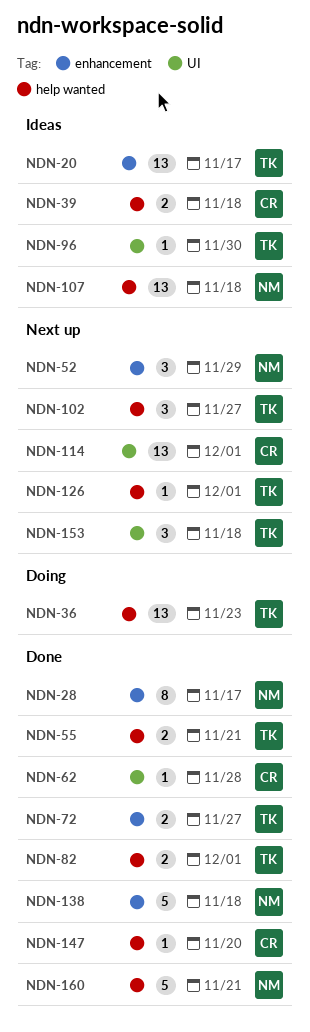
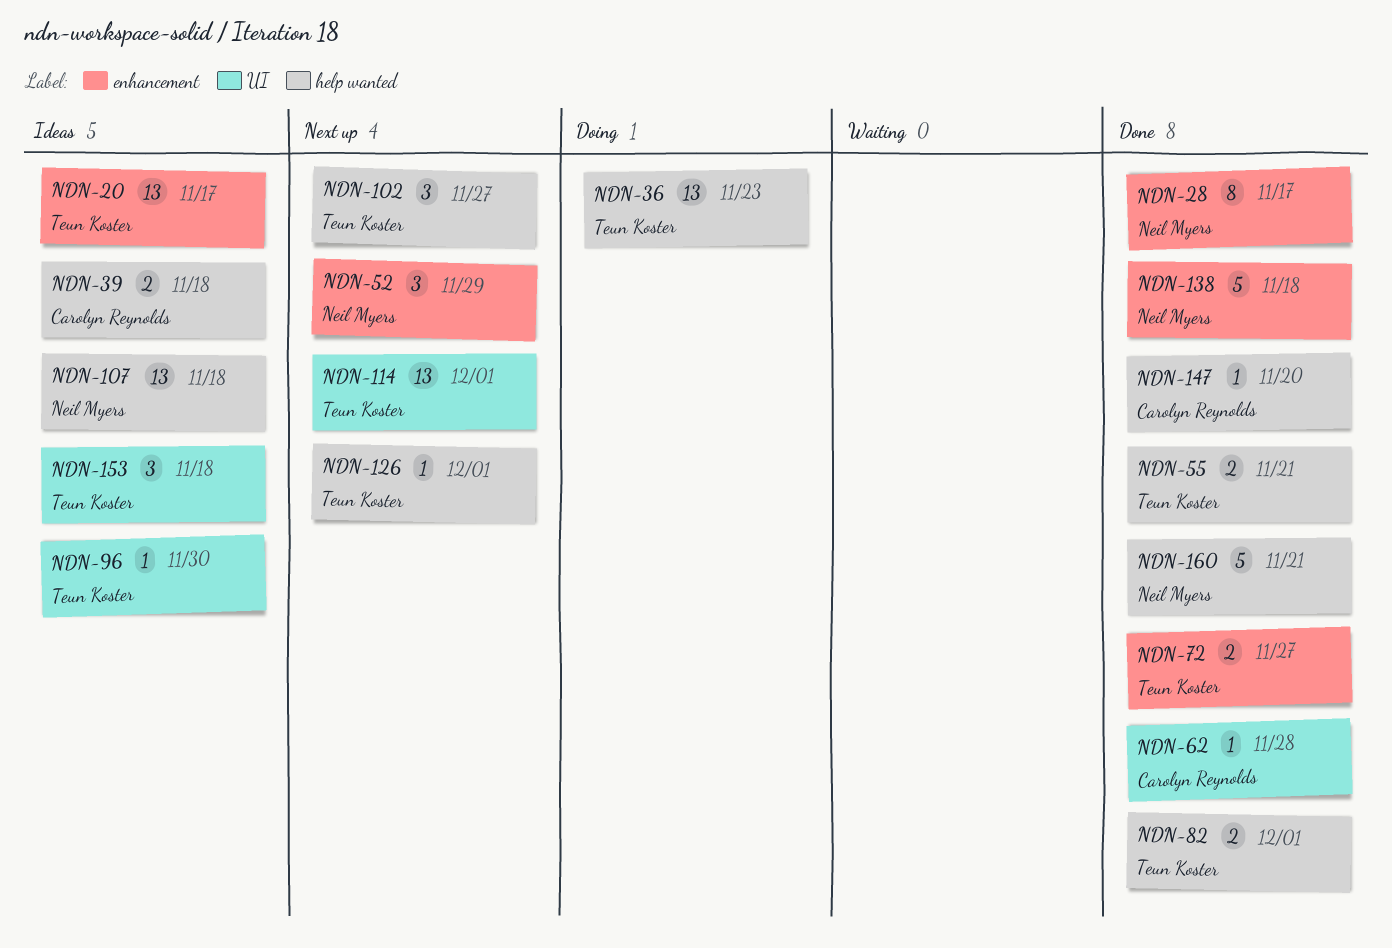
NDN-114, owner: Carolyn Reynolds -> Teun Koster
NDN-153, status: Next up -> Ideas

